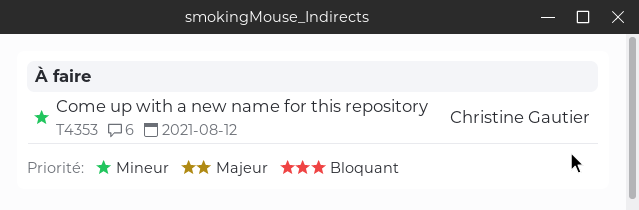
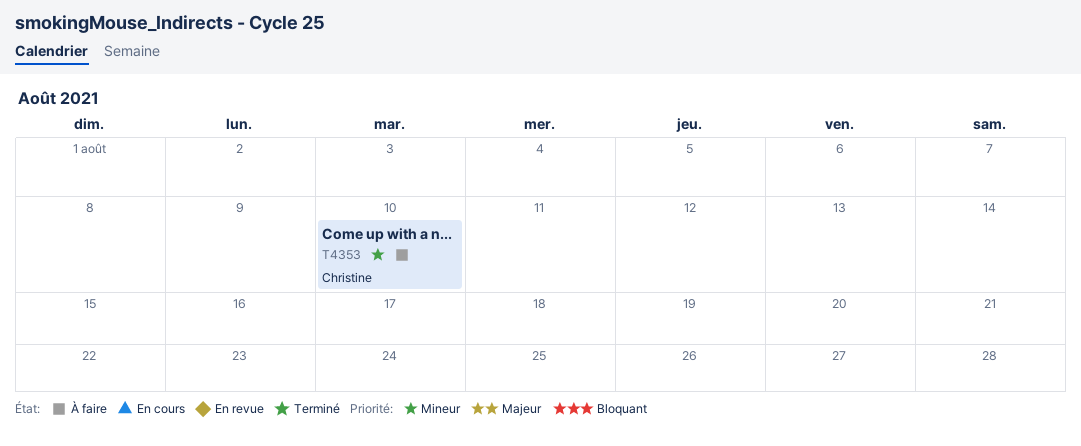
T4353, due: Aug 12 -> Aug 10

